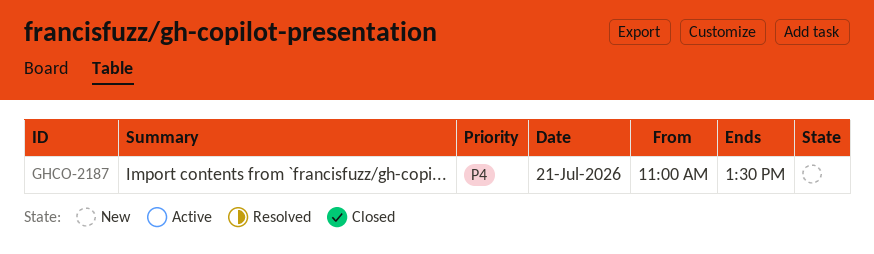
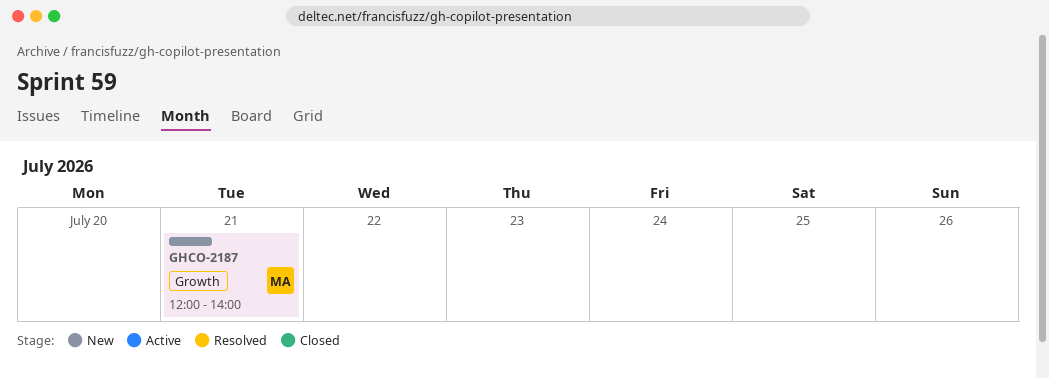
GHCO-2187, begins: 11:00 -> 12:00
GHCO-2187, ends: 13:30 -> 14:00

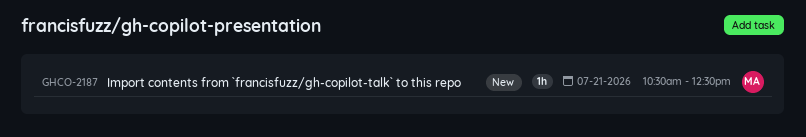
GHCO-2187, begins: 12:00 -> 10:30
GHCO-2187, ends: 14:00 -> 12:30

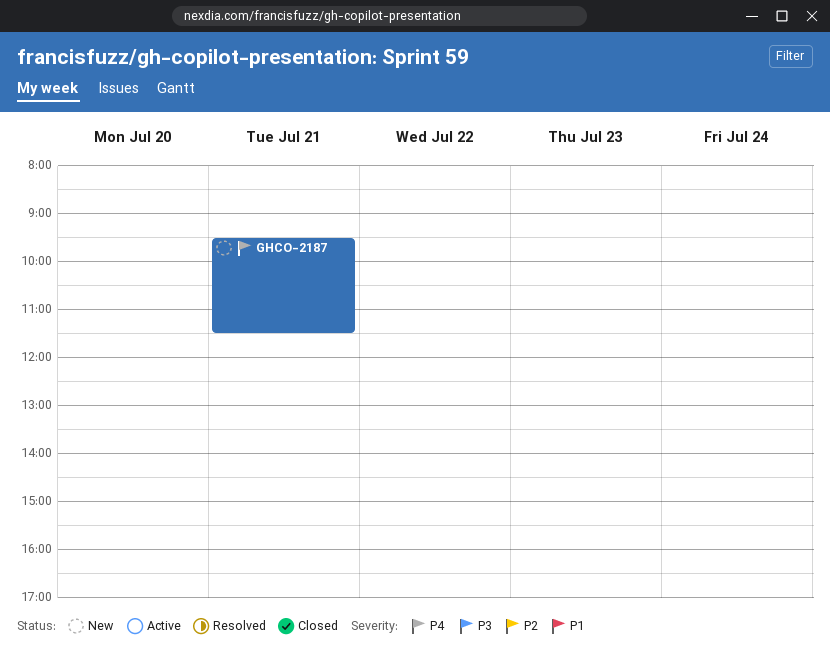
GHCO-2187, begins: 10:30 -> 09:30
GHCO-2187, ends: 12:30 -> 11:30

